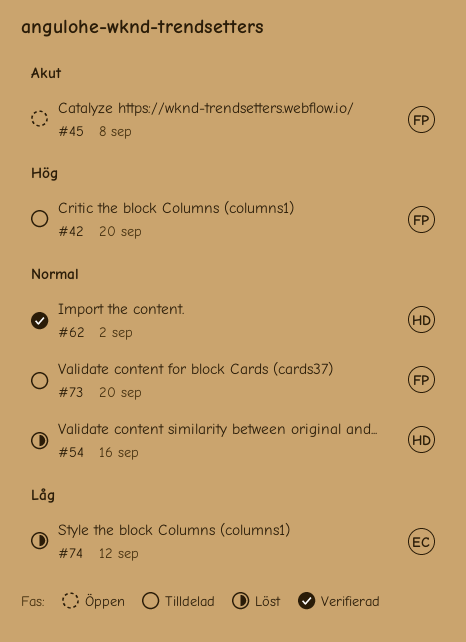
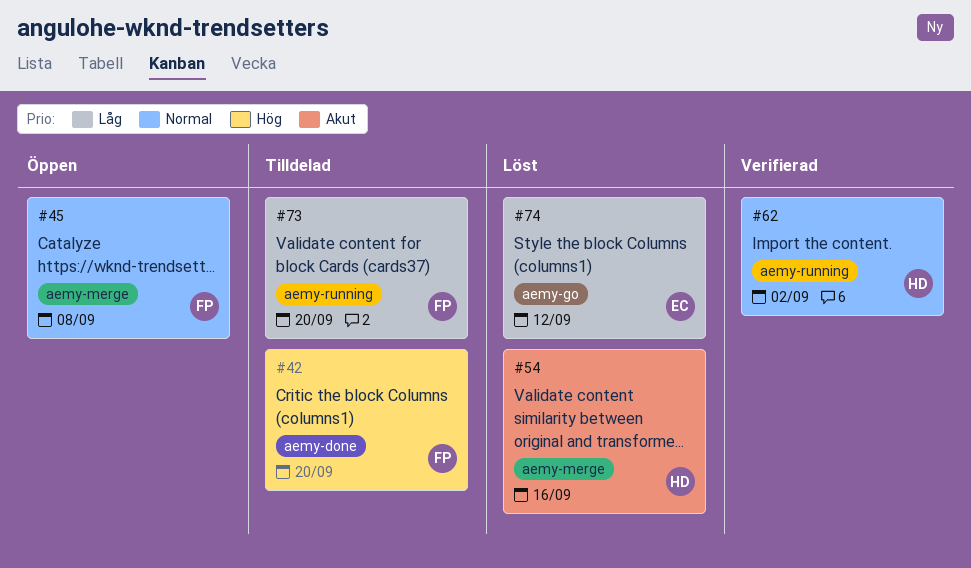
#45, priority: Akut -> Normal
#54, priority: Normal -> Akut
#73, priority: Normal -> Låg

